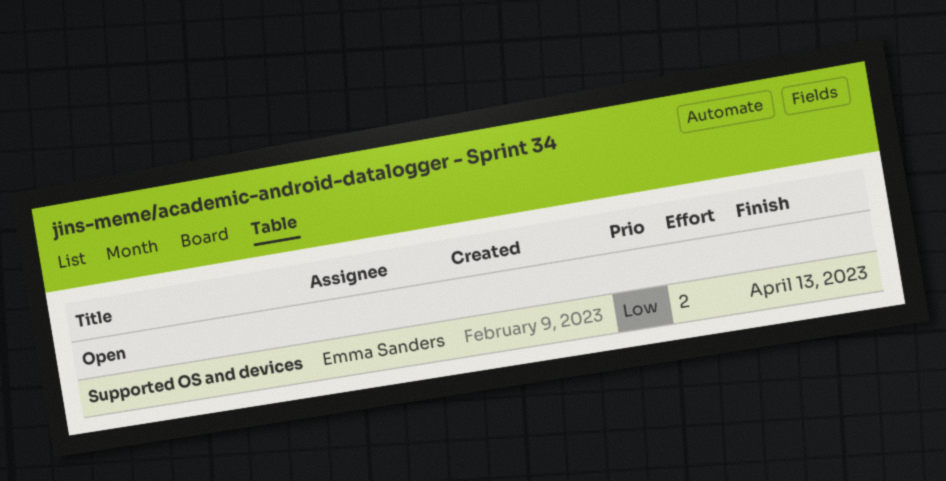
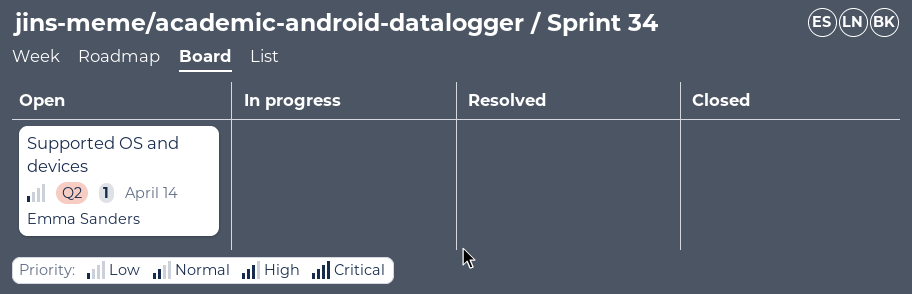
Supported OS and devices, estimate: 2 -> 1
Supported OS and devices, due: Apr 13 -> Apr 14

